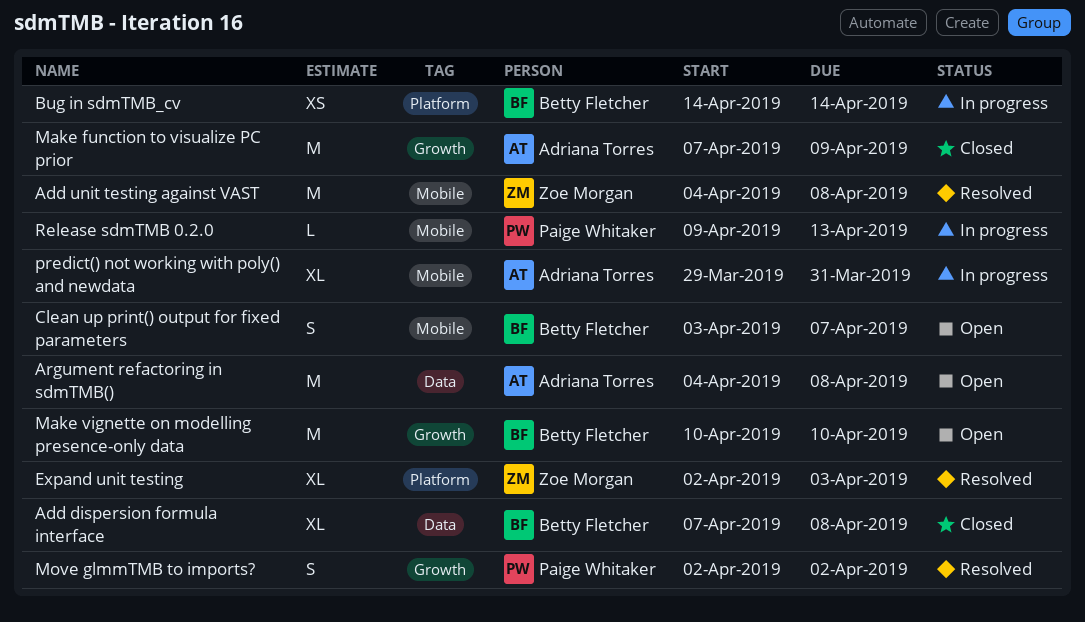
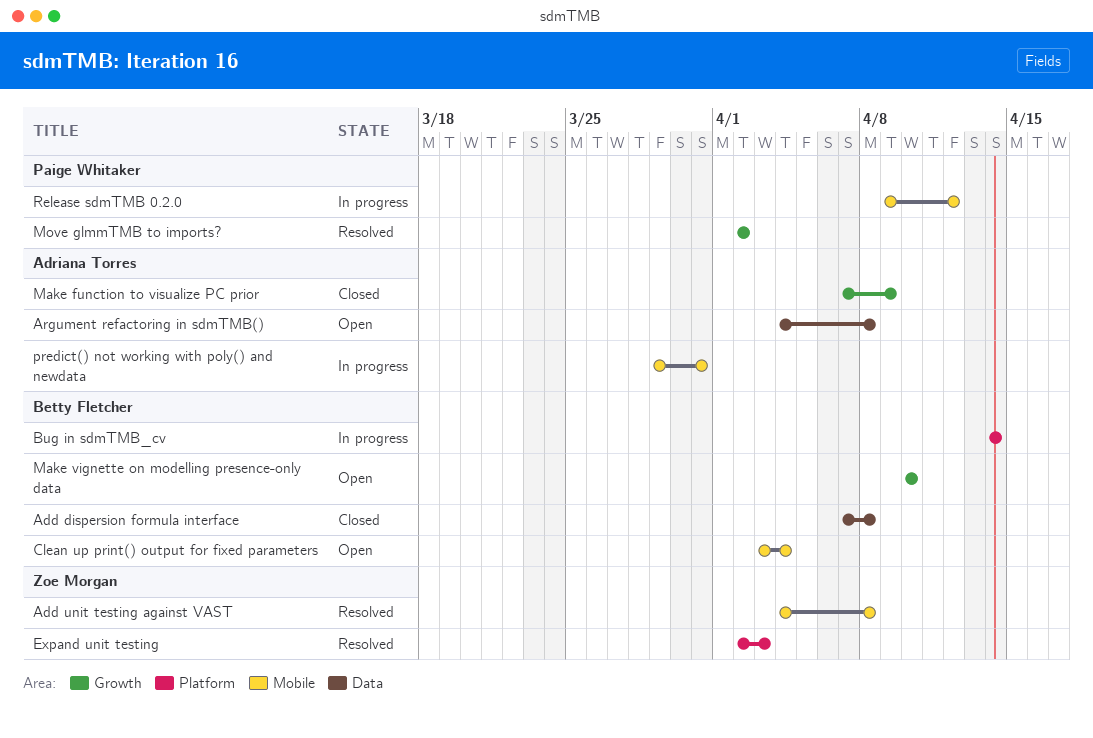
Clean up print() output for fixed parameters, due: Apr 7 -> Apr 4
Release sdmTMB 0.2.0, due: Apr 13 -> Apr 12

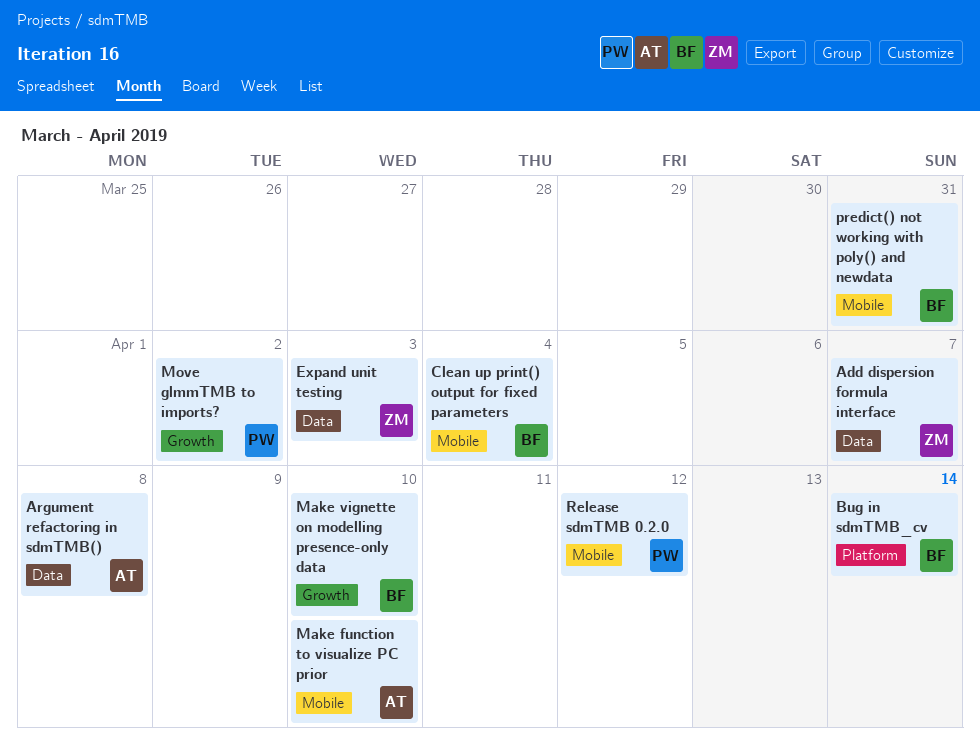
Add dispersion formula interface, owner: Betty Fletcher -> Zoe Morgan
Add dispersion formula interface, due: Apr 8 -> Apr 7
Add unit testing against VAST: present -> none
Expand unit testing, label: Platform -> Data
Make function to visualize PC prior, label: Growth -> Mobile
Make function to visualize PC prior, due: Apr 9 -> Apr 10
predict() not working with poly() and newdata, owner: Adriana Torres -> Betty Fletcher

